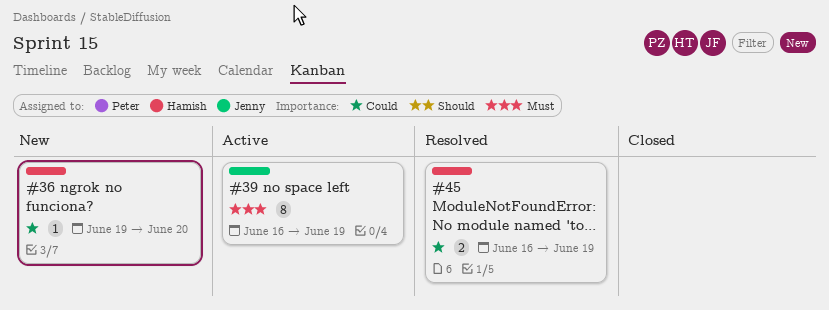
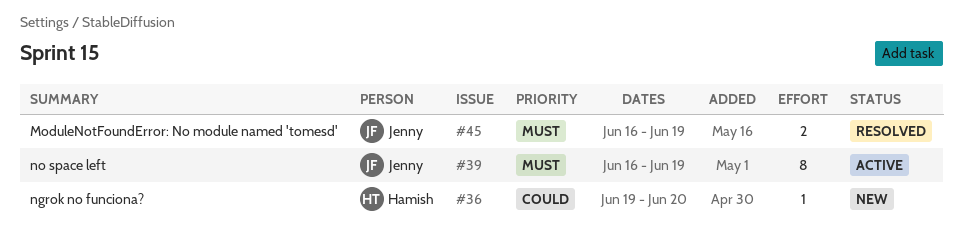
#45, owner: Hamish -> Jenny
#45, priority: Could -> Must

